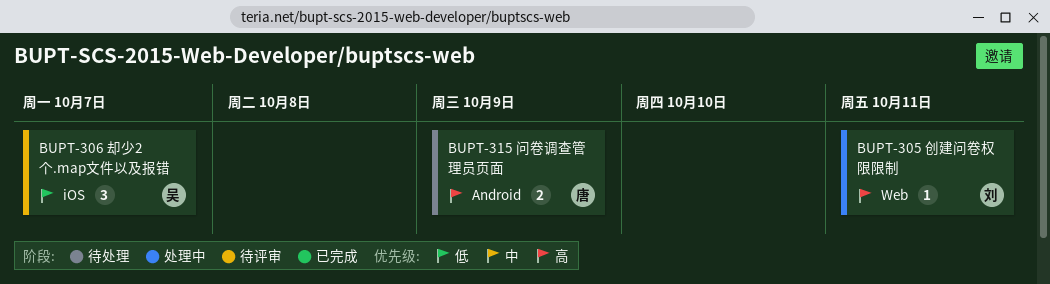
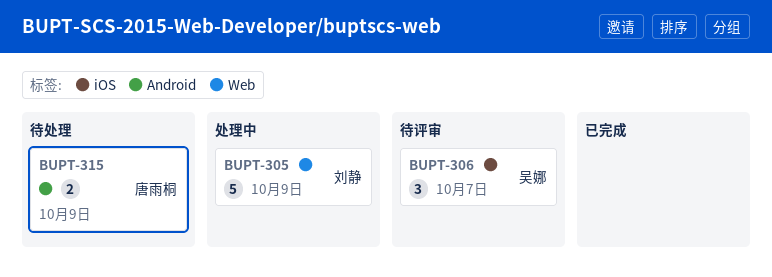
BUPT-305, estimate: 1 -> 5
BUPT-305, due: Oct 11 -> Oct 9

